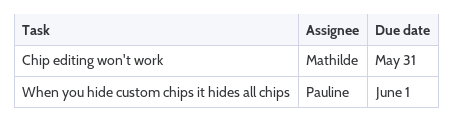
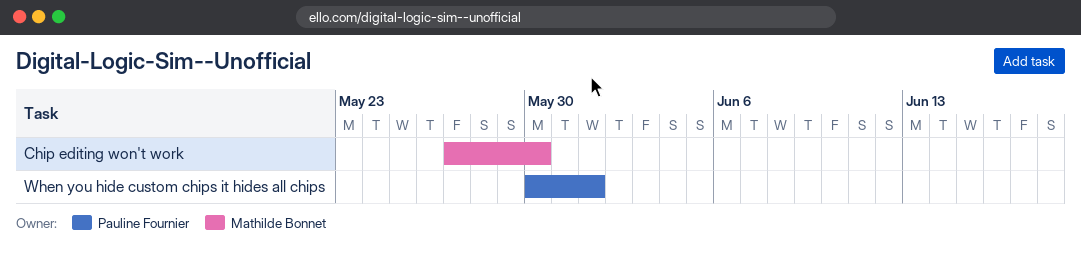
Chip editing won't work, due: May 31 -> May 30

